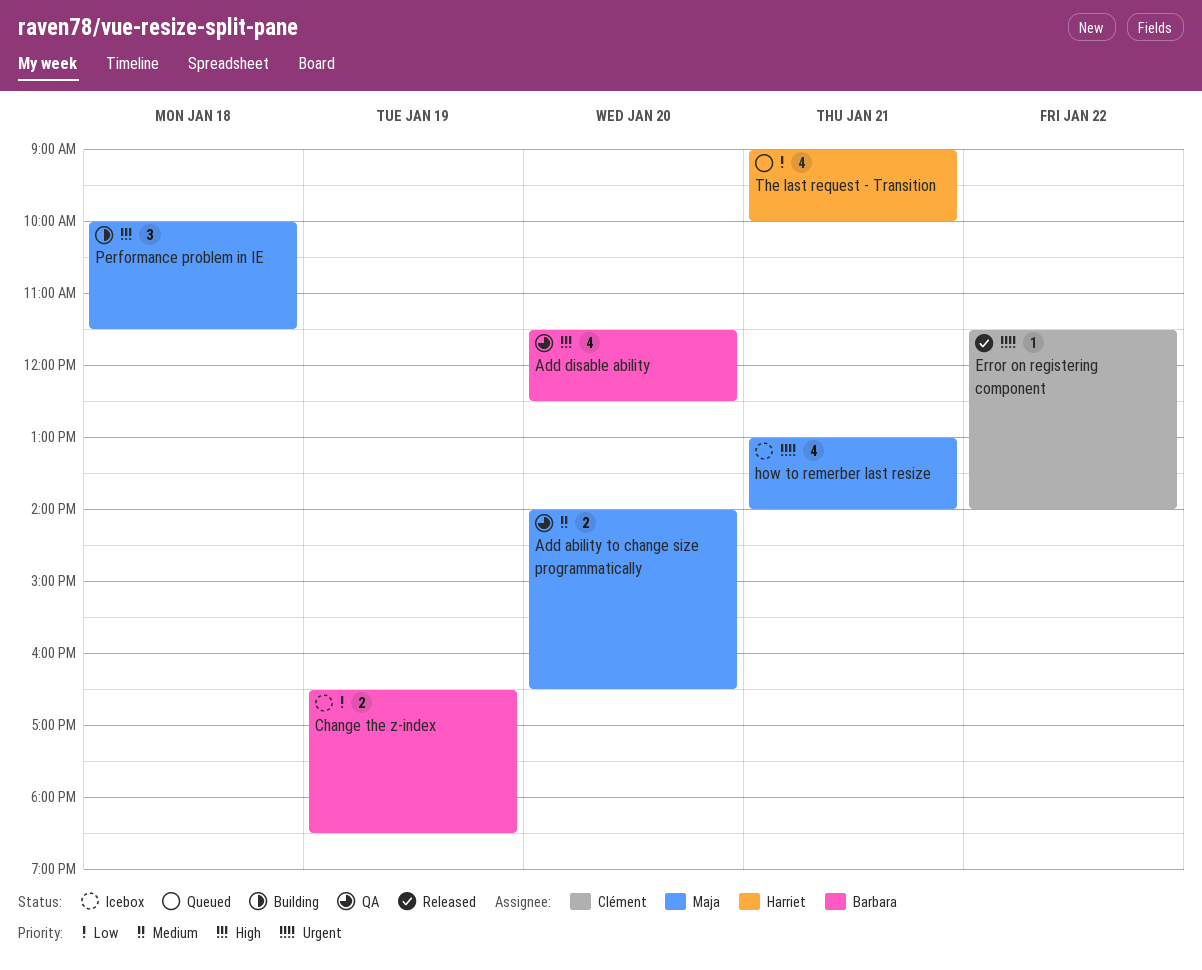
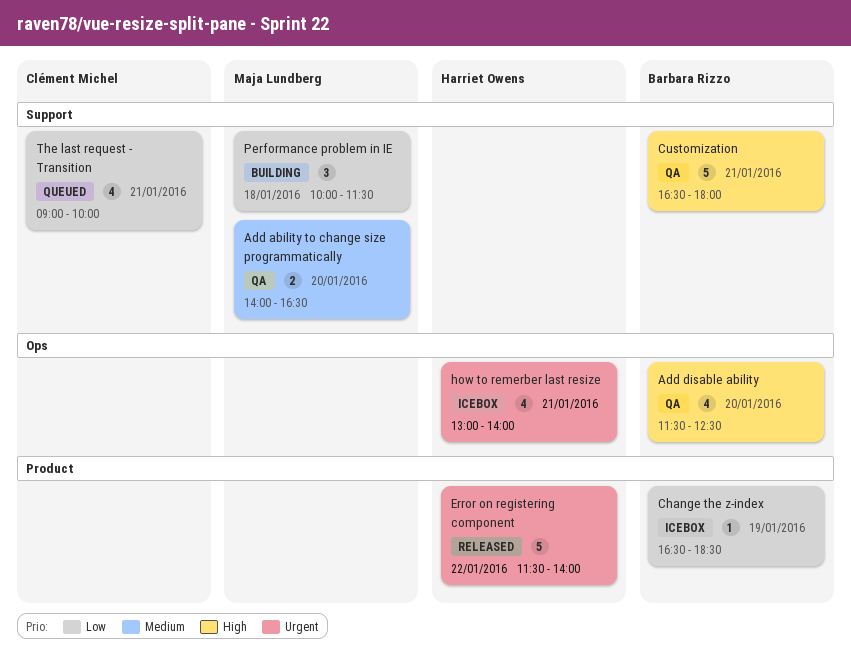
Change the z-index, estimate: 2 -> 1
Customization: none -> present
Error on registering component, owner: Clément Michel -> Harriet Owens
Error on registering component, estimate: 1 -> 5
how to remerber last resize, owner: Maja Lundberg -> Harriet Owens
Performance problem in IE, priority: High -> Low
The last request - Transition, owner: Harriet Owens -> Clément Michel

